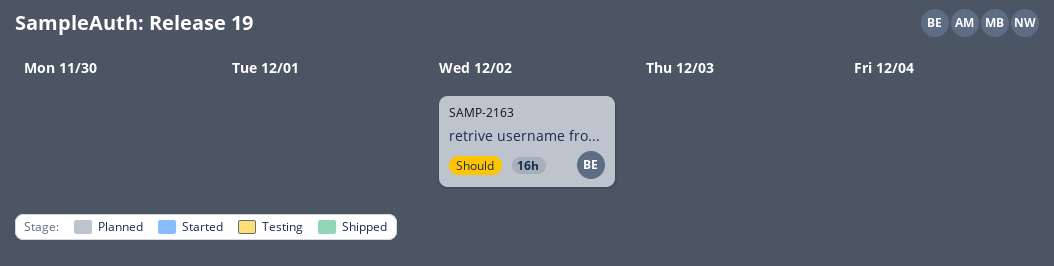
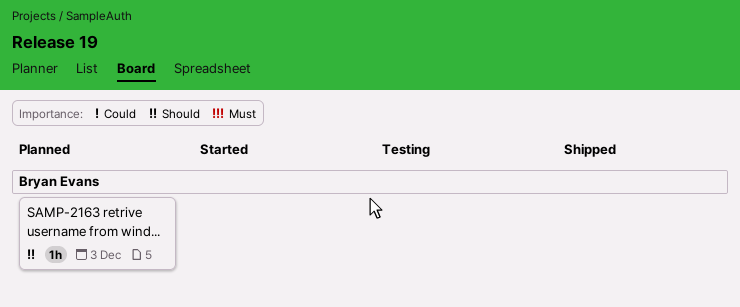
SAMP-2163, estimate: 16h -> 1h
SAMP-2163, due: Dec 2 -> Dec 3

